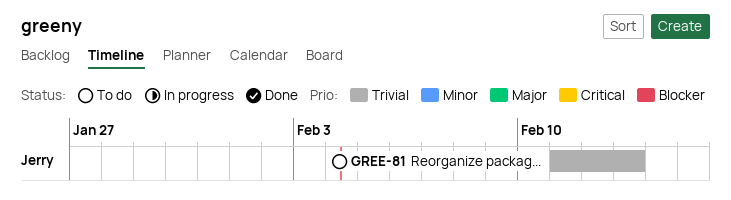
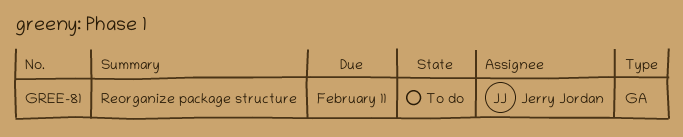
GREE-81, due: Feb 13 -> Feb 11

